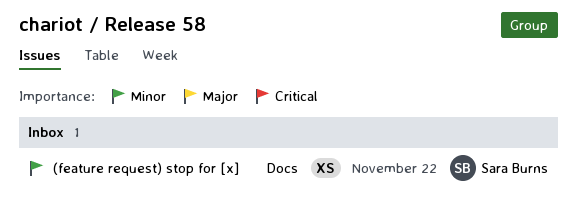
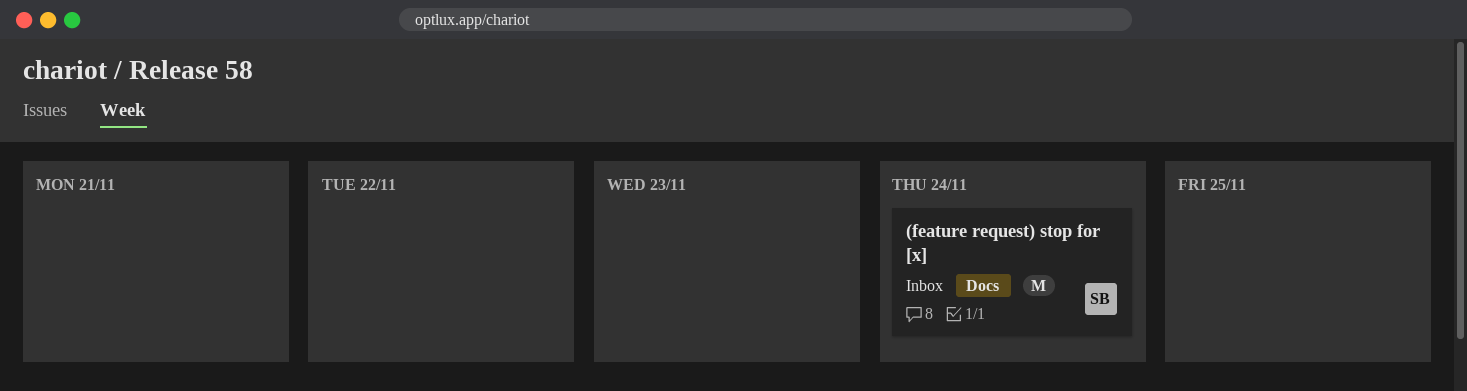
(feature request) stop for [x], estimate: XS -> M
(feature request) stop for [x], due: Nov 22 -> Nov 24

